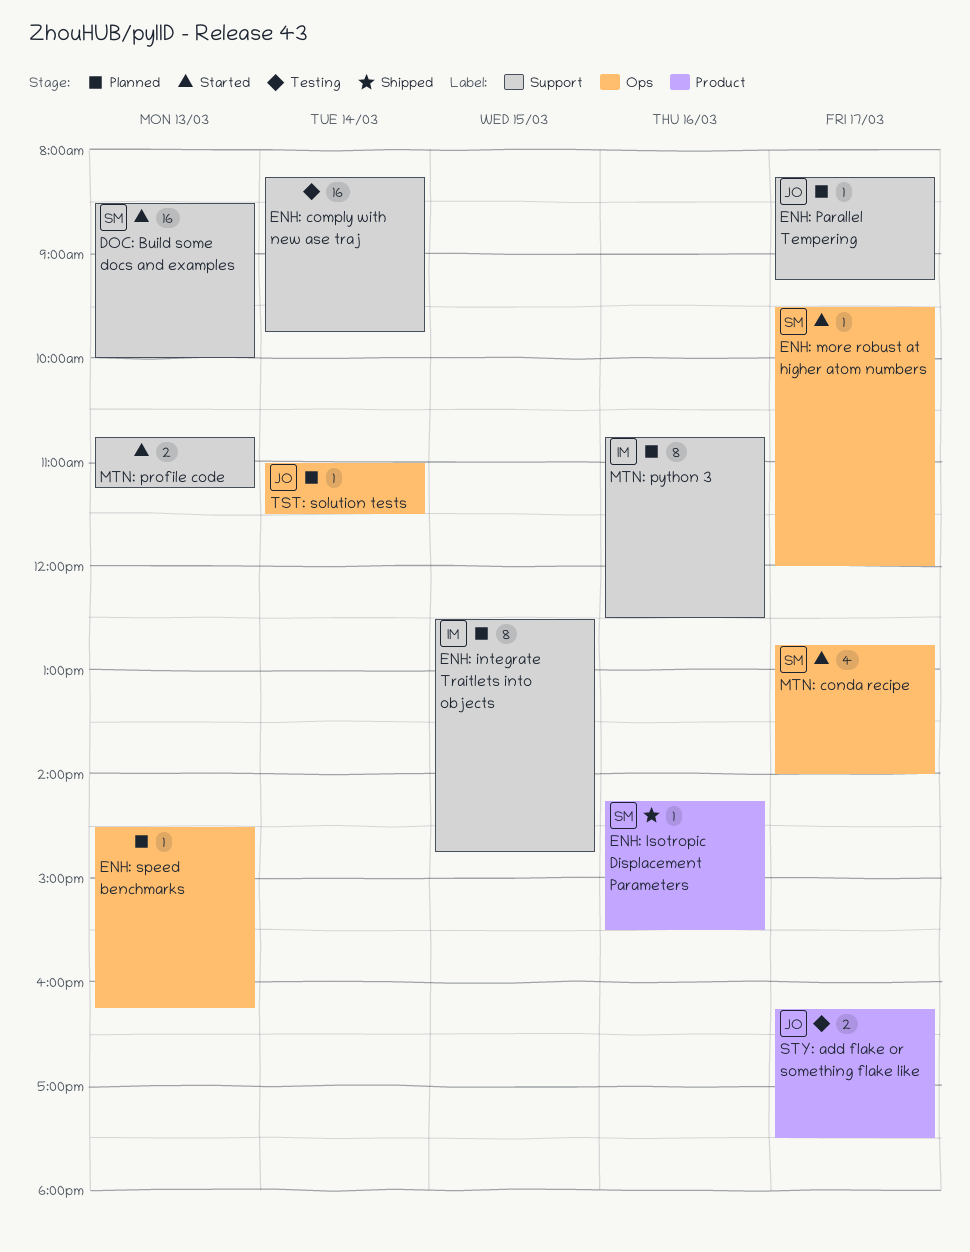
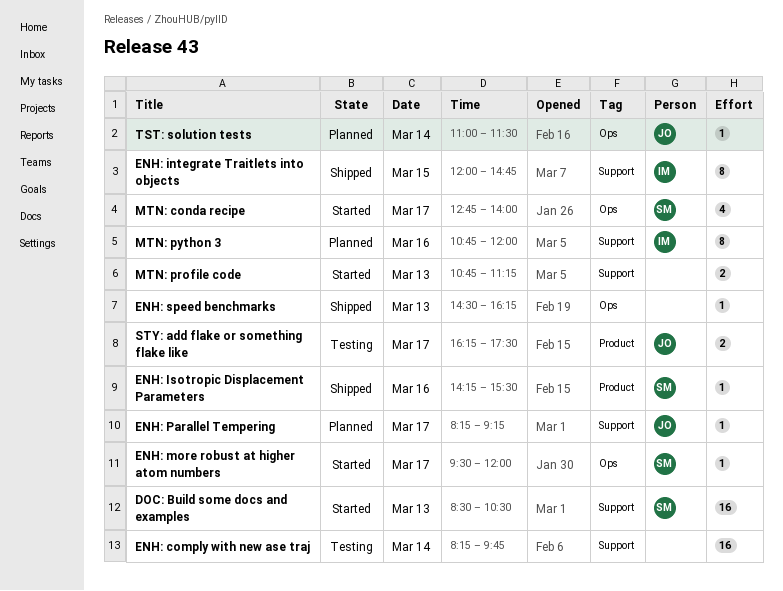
DOC: Build some docs and examples, ends: 10:00 -> 10:30
ENH: integrate Traitlets into objects, status: Planned -> Shipped
ENH: integrate Traitlets into objects, begins: 12:30 -> 12:00
ENH: speed benchmarks, status: Planned -> Shipped
MTN: python 3, ends: 12:30 -> 12:00

